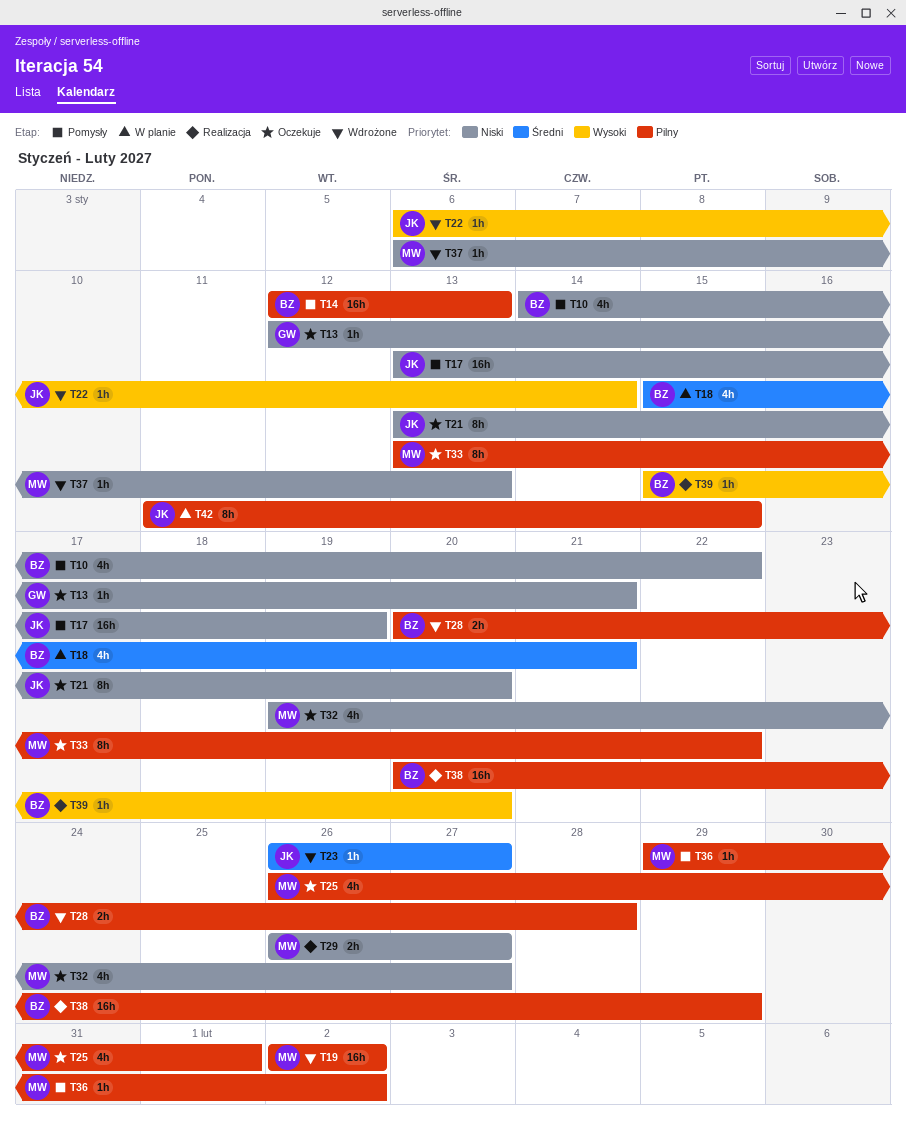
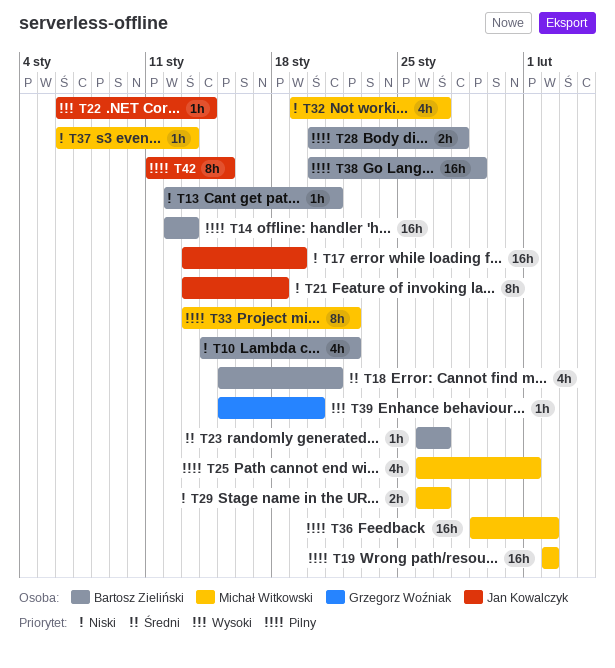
T13, owner: Grzegorz Woźniak -> Bartosz Zieliński
T21, due: Jan 20 -> Jan 18
T23, owner: Jan Kowalczyk -> Bartosz Zieliński
T36, estimate: 1h -> 16h
T39, owner: Bartosz Zieliński -> Grzegorz Woźniak

